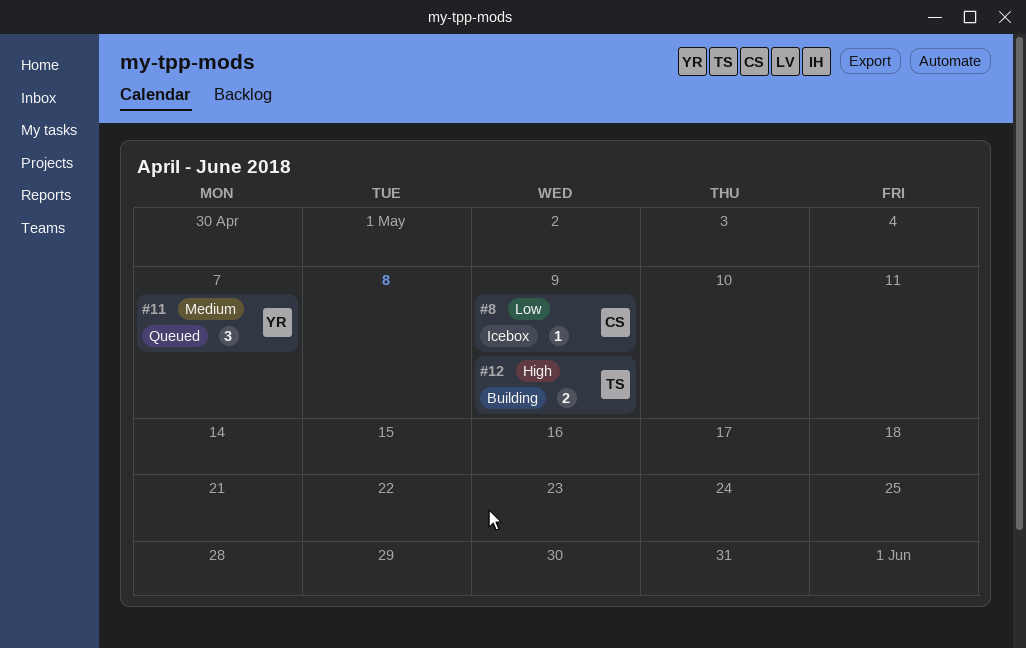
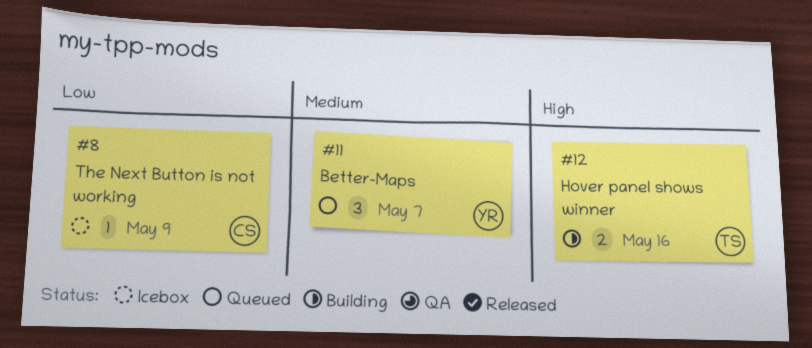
#12, due: May 9 -> May 16

